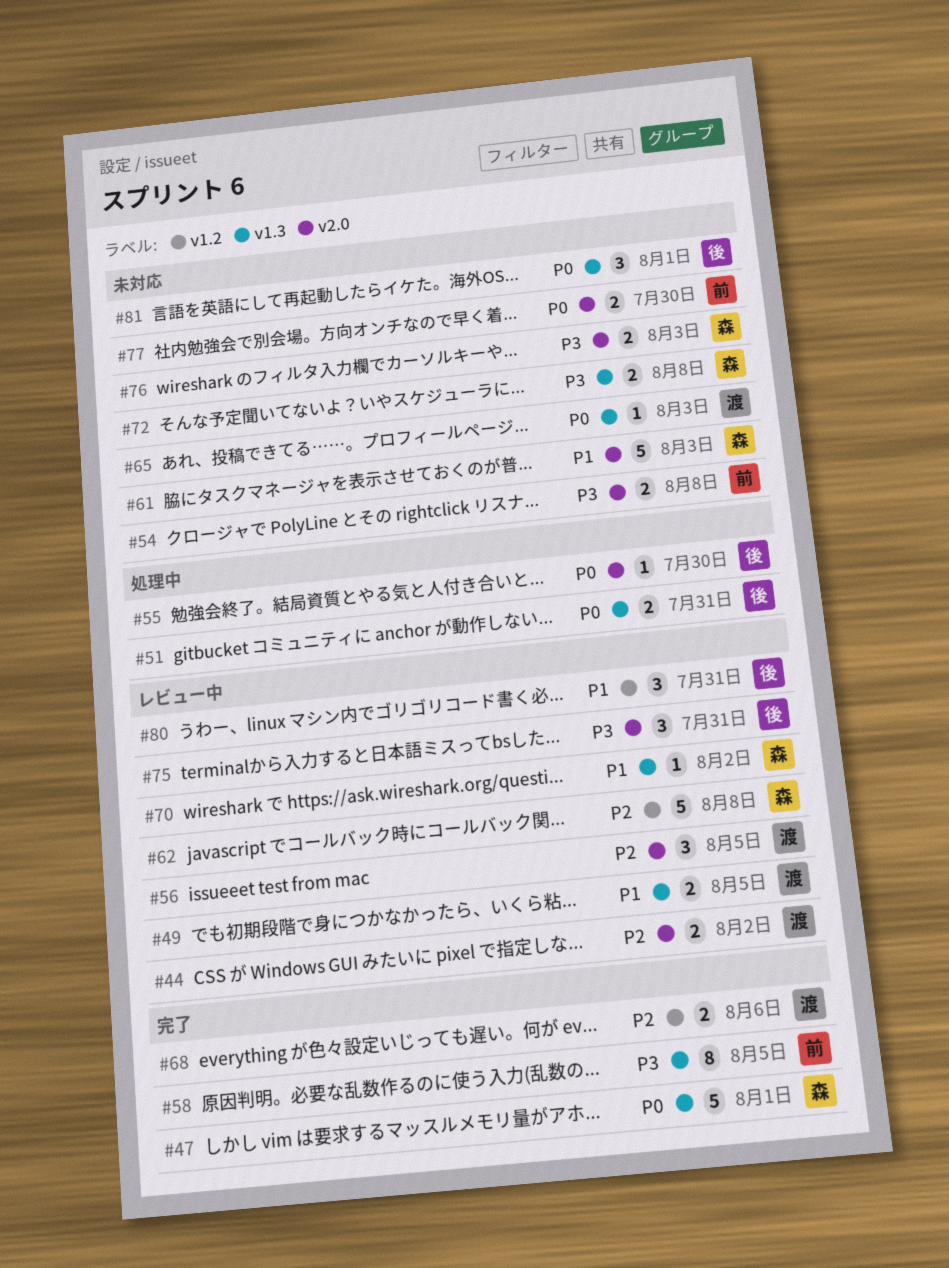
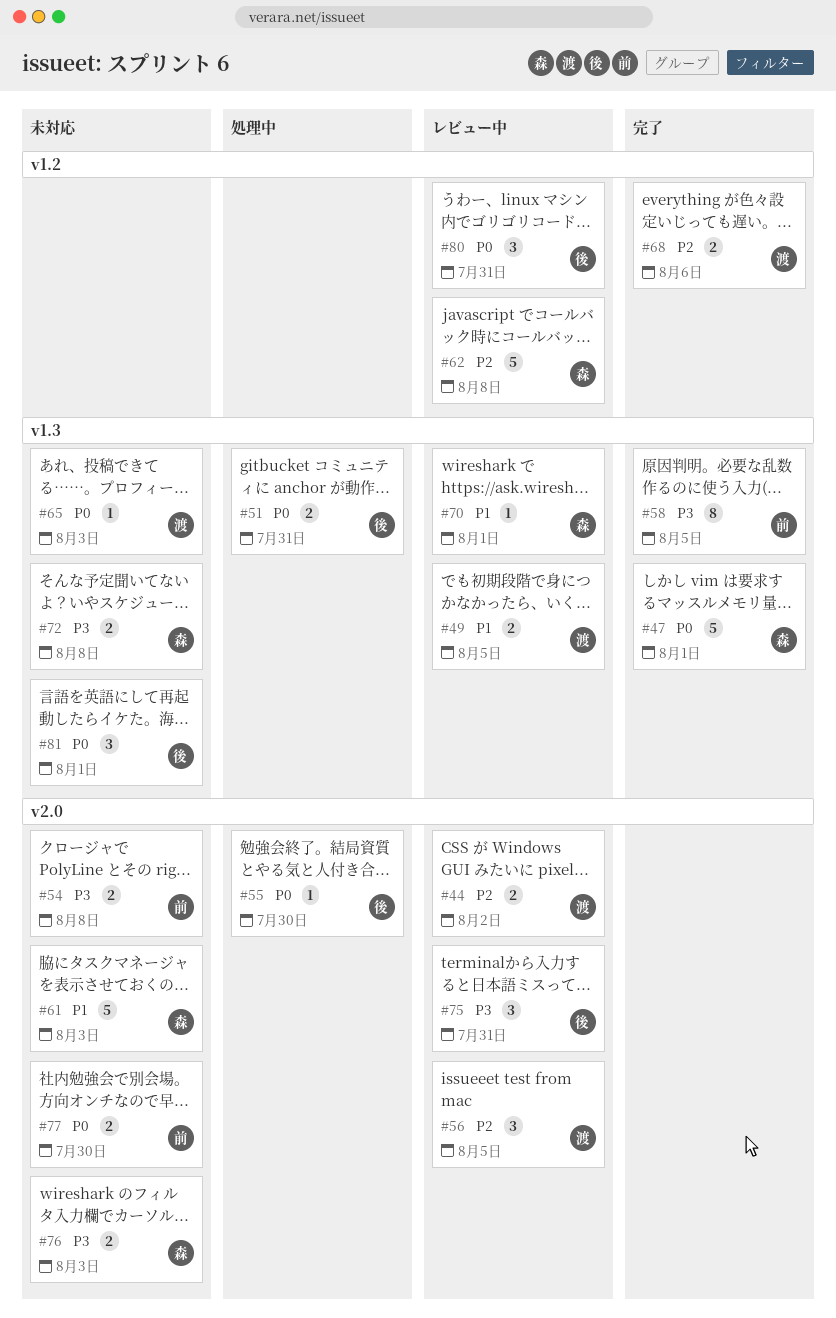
#70, due: Aug 2 -> Aug 1
#80, priority: P1 -> P0

